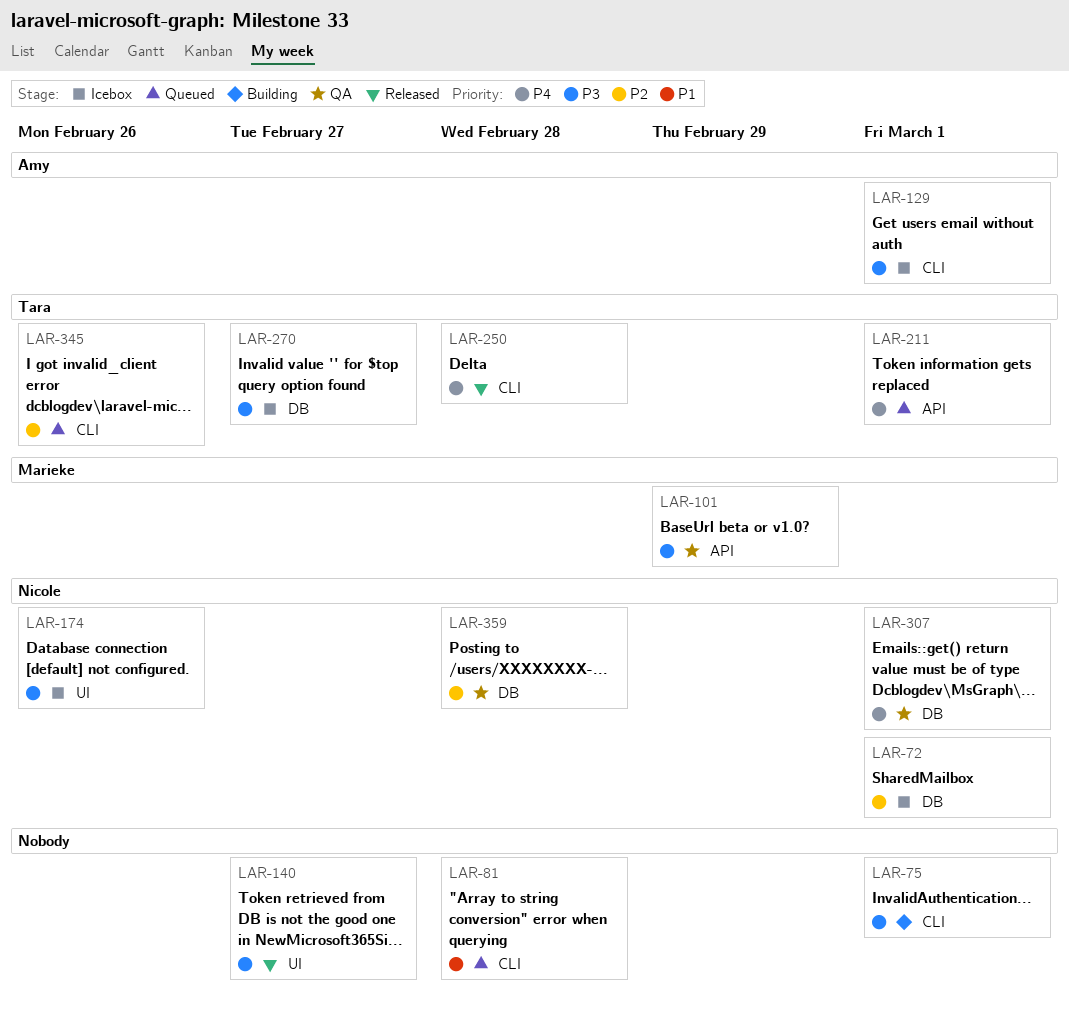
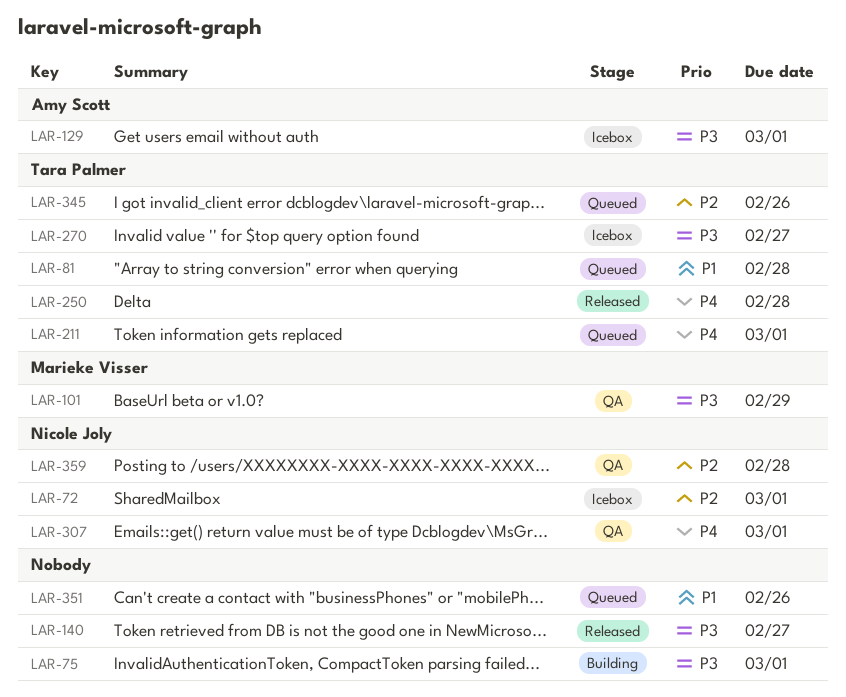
LAR-81, owner: none -> Tara Palmer
LAR-174: present -> none
LAR-351: none -> present

